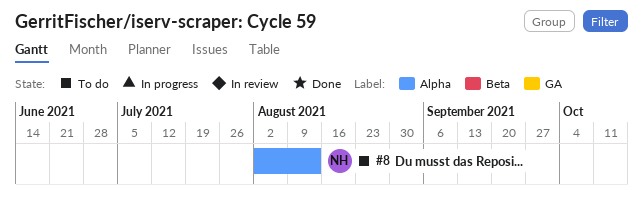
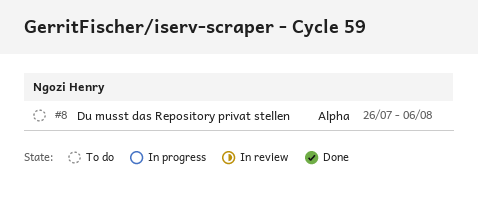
#8, start: Aug 2 -> Jul 26
#8, due: Aug 13 -> Aug 6

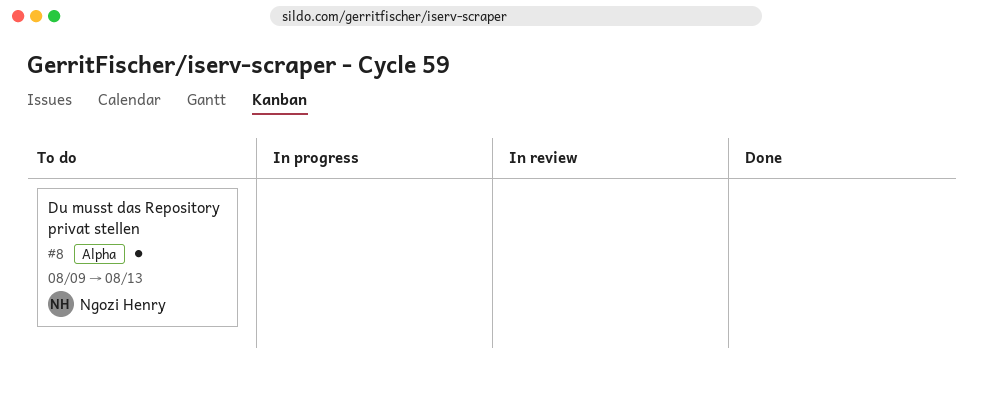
#8, start: Jul 26 -> Aug 9
#8, due: Aug 6 -> Aug 13

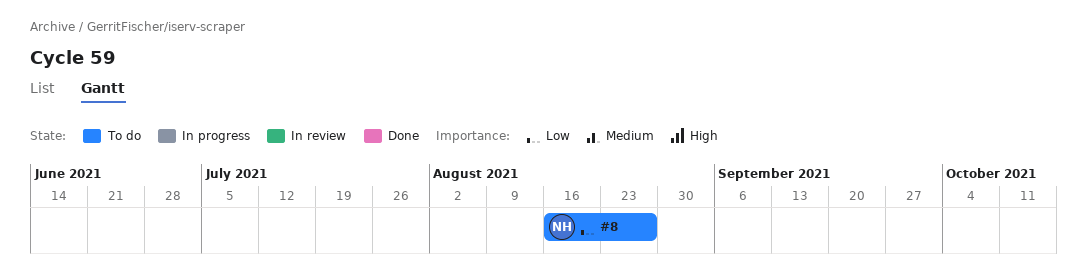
#8, start: Aug 9 -> Aug 16
#8, due: Aug 13 -> Aug 27

